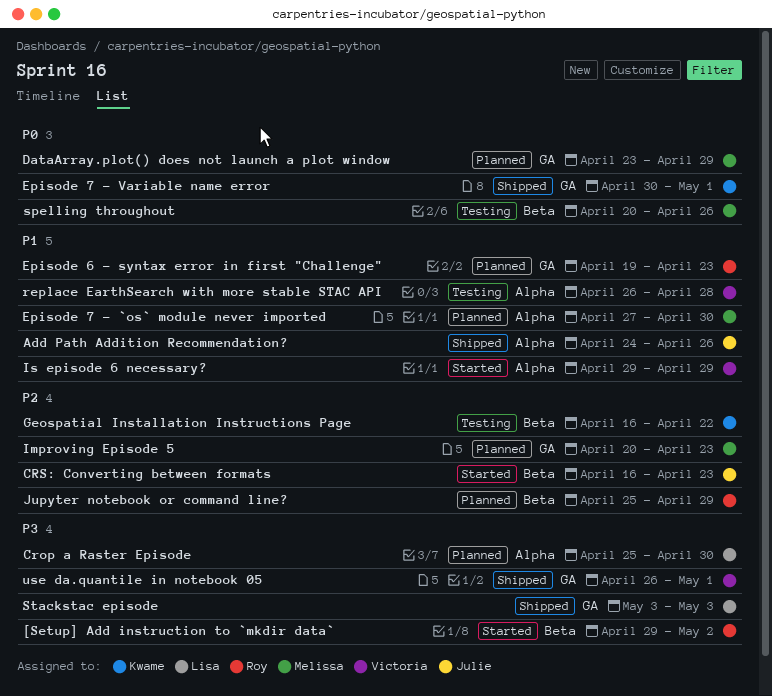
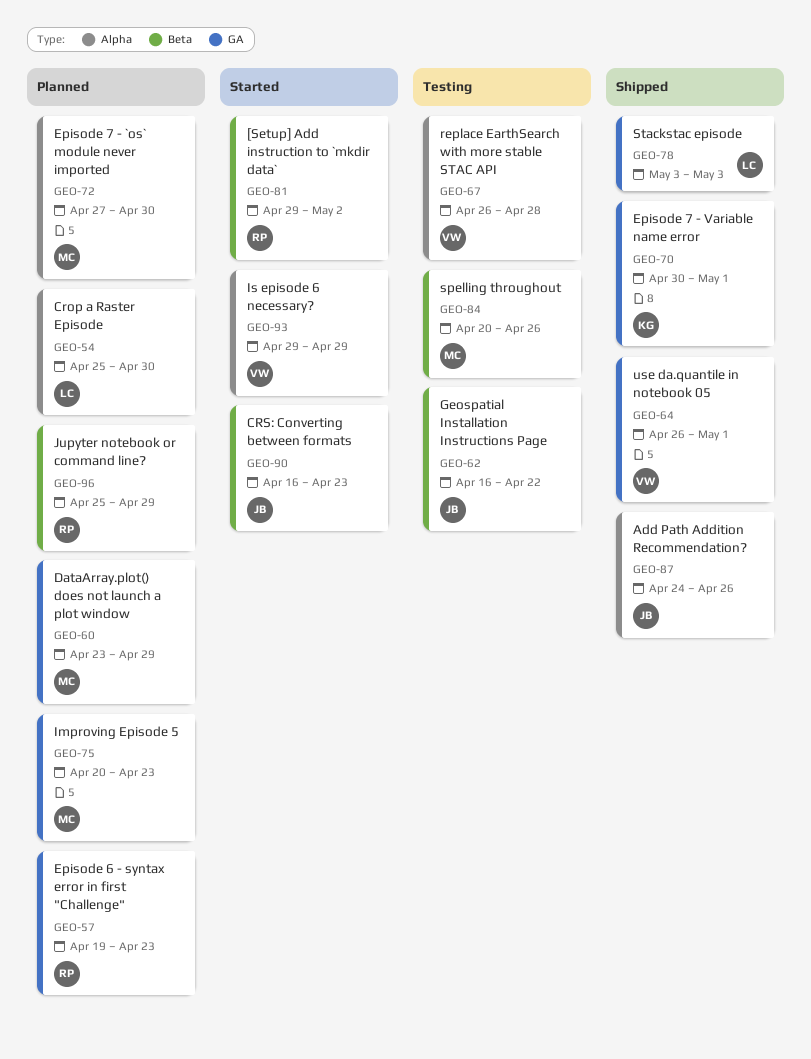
Geospatial Installation Instructions Page, owner: Kwame -> Julie

